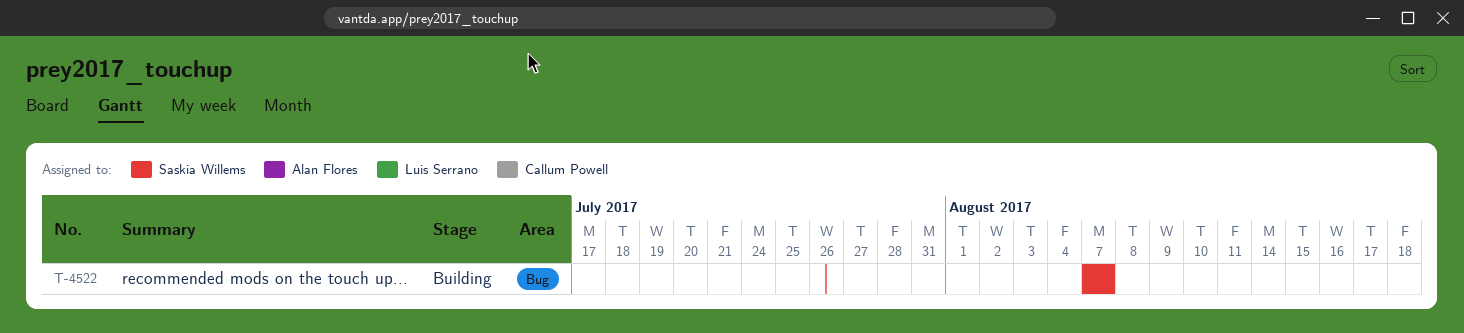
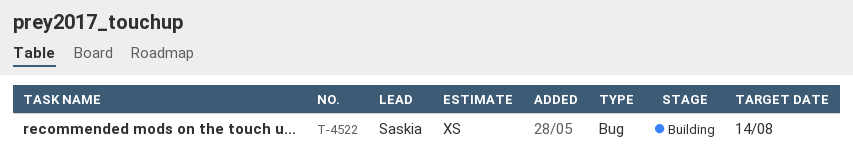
T-4522, due: Aug 7 -> Aug 14

